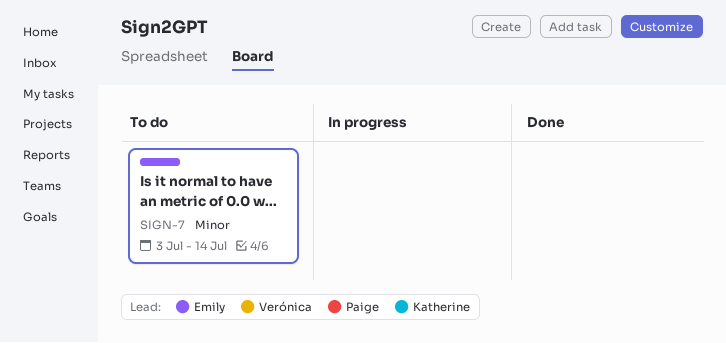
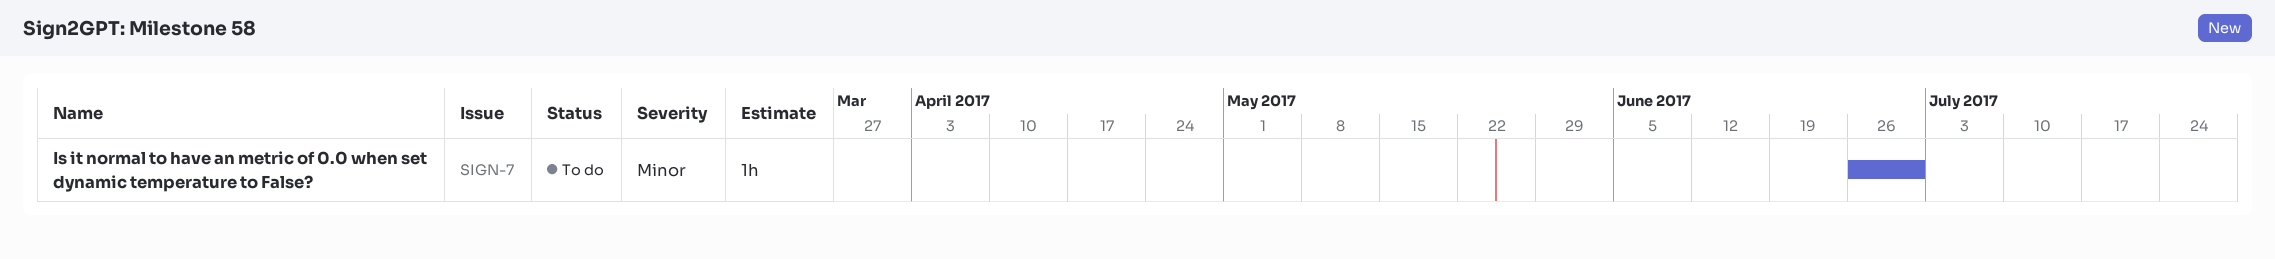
SIGN-7, start: Jul 3 -> Jun 26
SIGN-7, due: Jul 14 -> Jun 30

